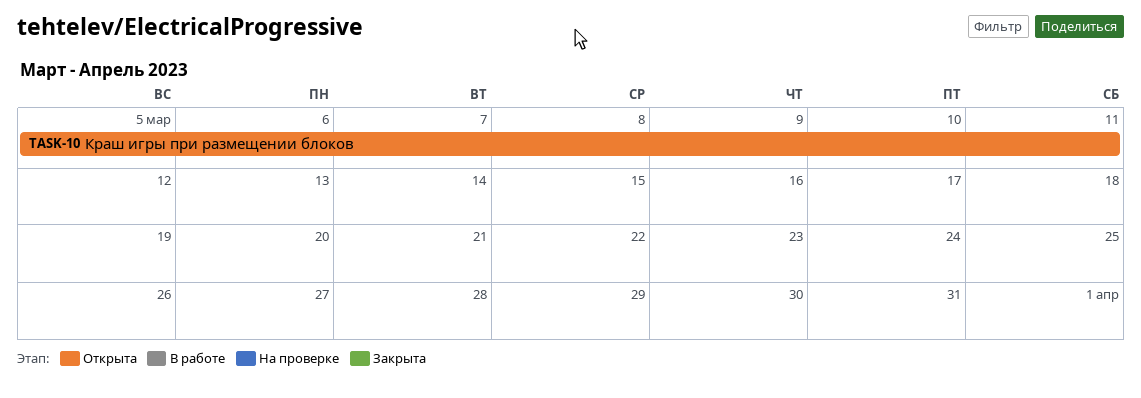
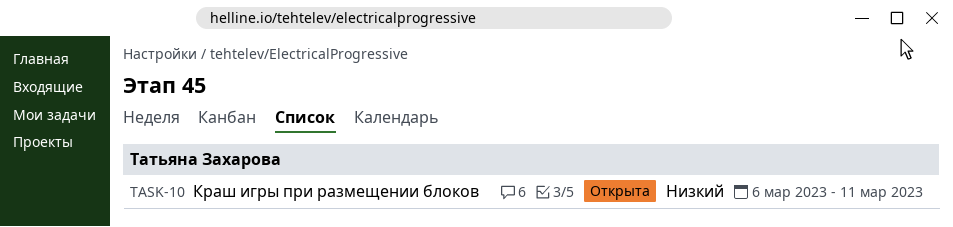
TASK-10, start: Mar 5 -> Mar 6

